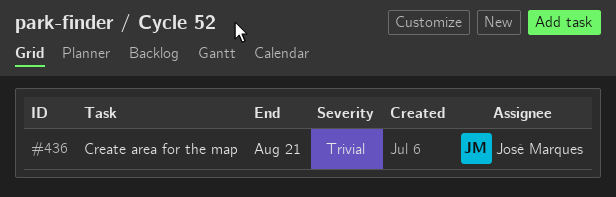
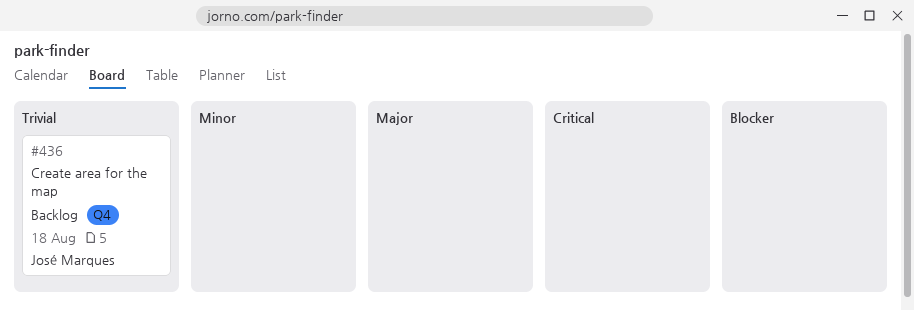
#436, due: Aug 21 -> Aug 18

